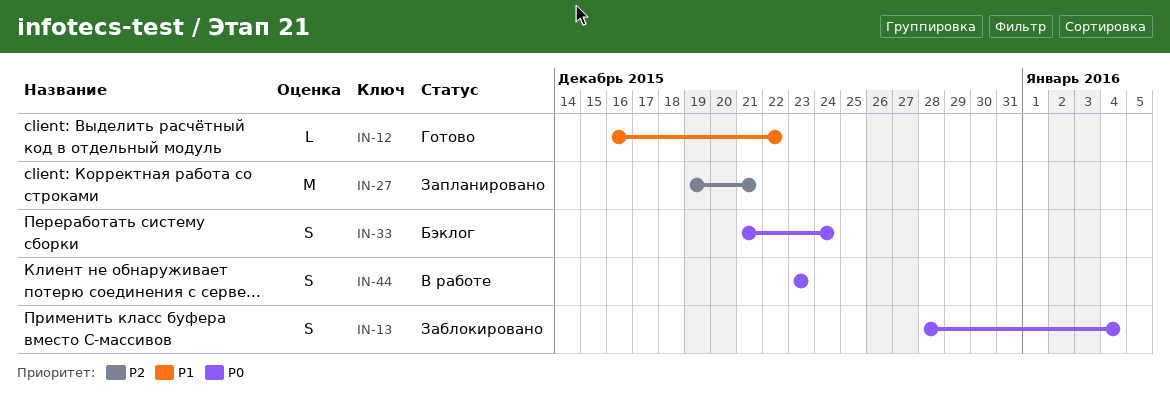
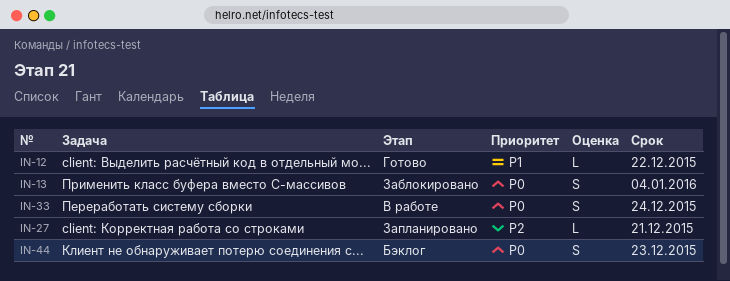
IN-27, estimate: M -> L
IN-33, status: Бэклог -> В работе
IN-44, status: В работе -> Бэклог

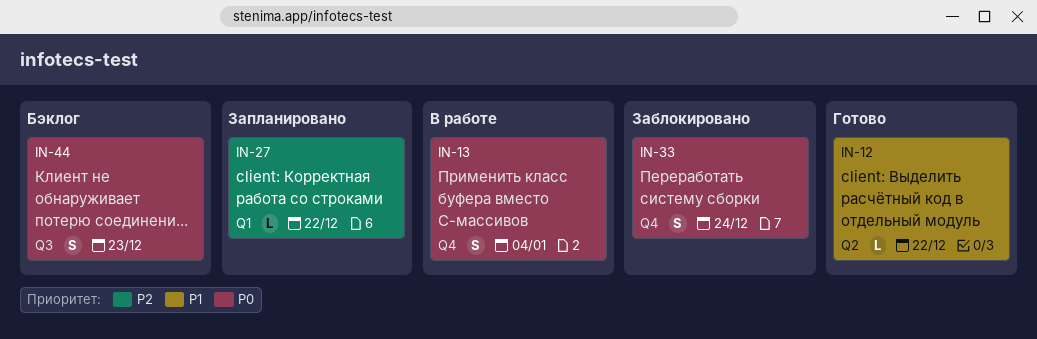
IN-13, status: Заблокировано -> В работе
IN-27, due: Dec 21 -> Dec 22
IN-33, status: В работе -> Заблокировано

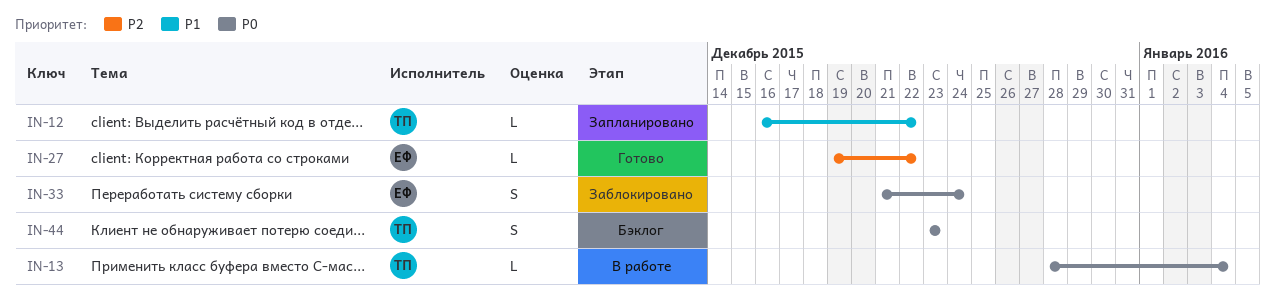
IN-12, status: Готово -> Запланировано
IN-13, estimate: S -> L
IN-27, status: Запланировано -> Готово

